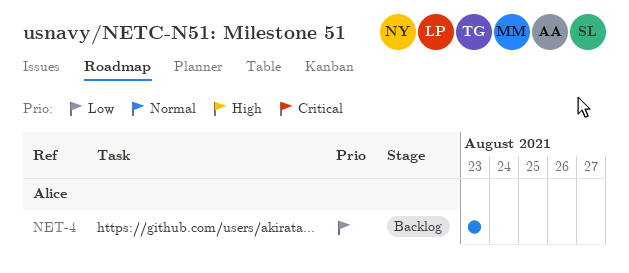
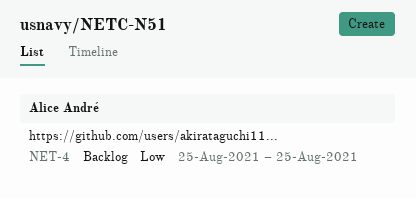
NET-4, start: Aug 23 -> Aug 25
NET-4, due: Aug 23 -> Aug 25

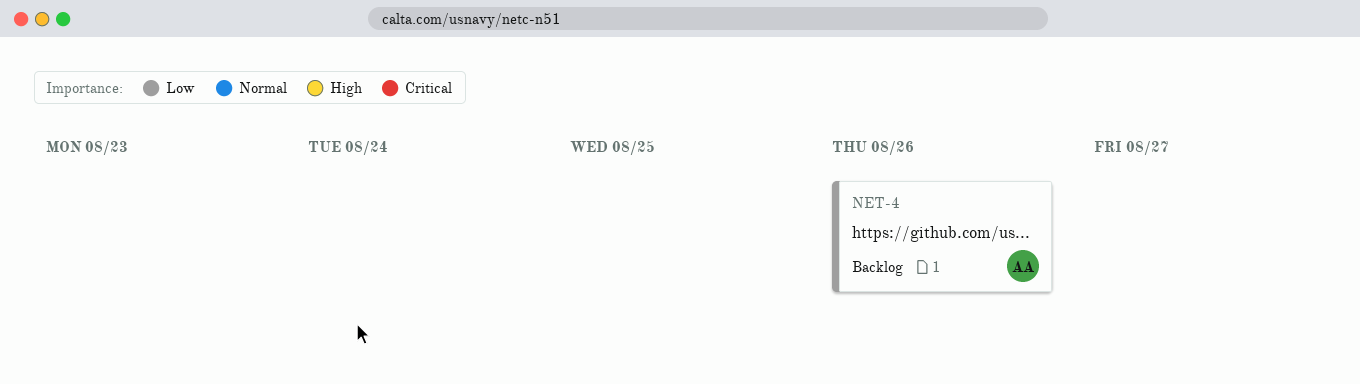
NET-4, due: Aug 25 -> Aug 26

